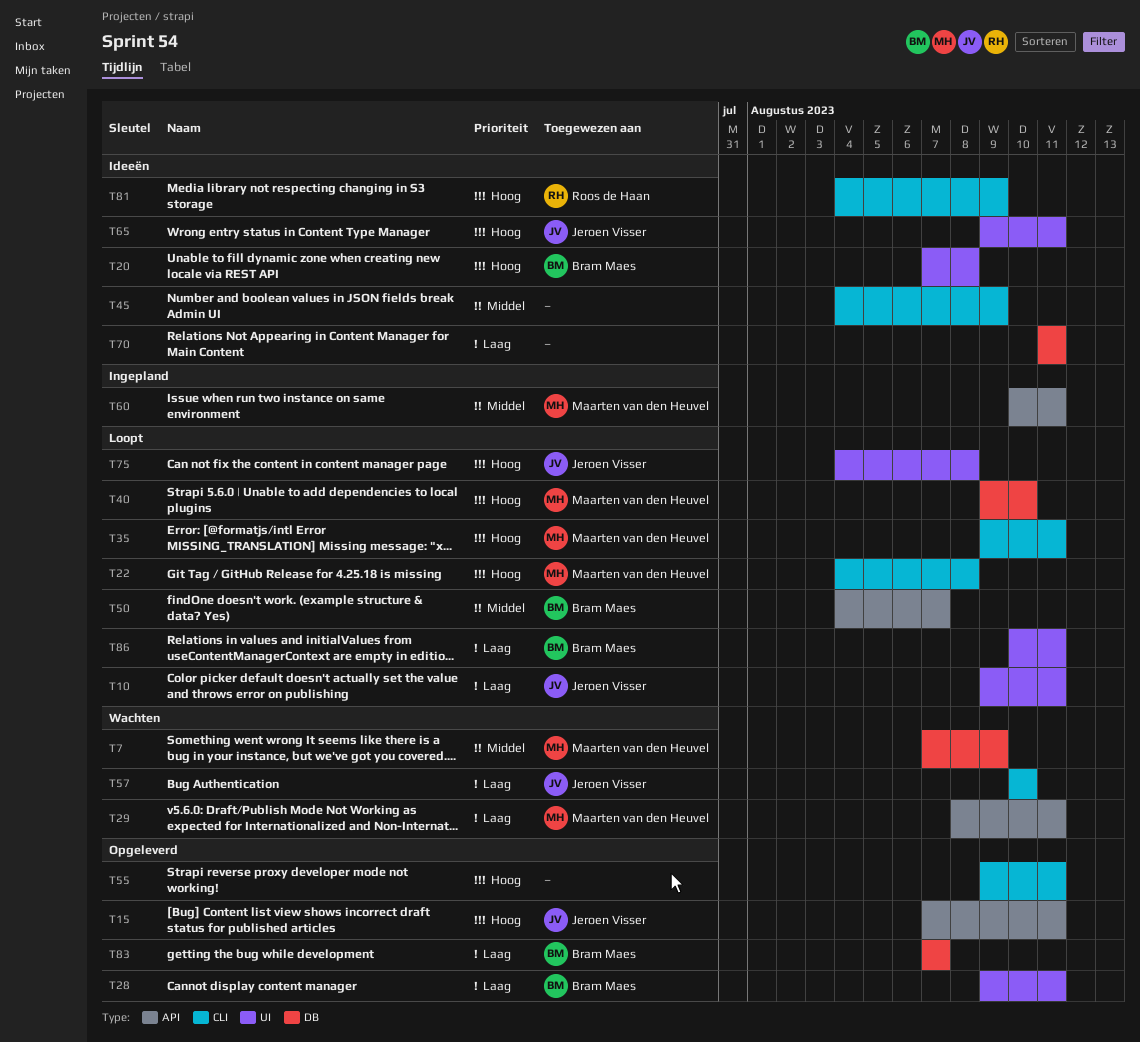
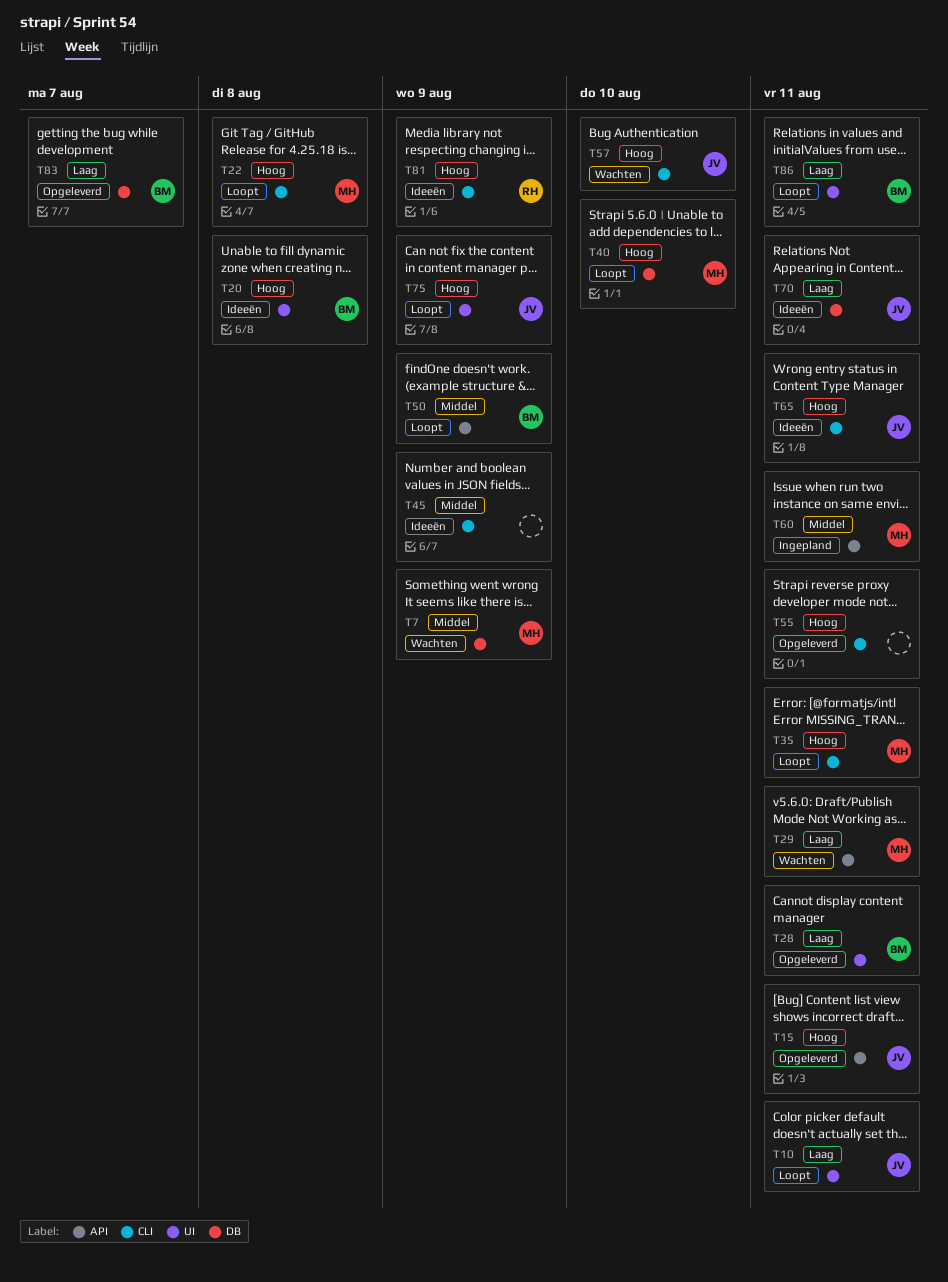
T50, due: Aug 7 -> Aug 9
T57, priority: Laag -> Hoog
T65, label: UI -> CLI
T70, owner: none -> Jeroen Visser
T75, due: Aug 8 -> Aug 9

